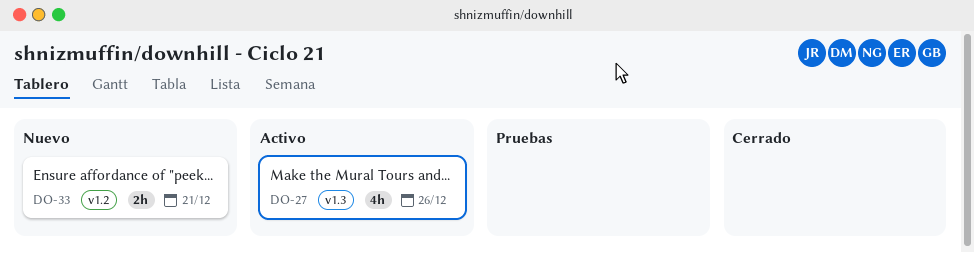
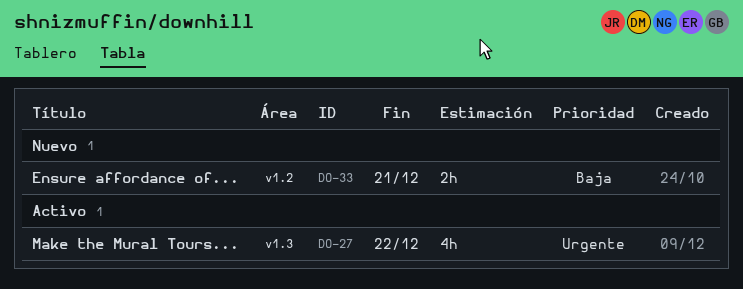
DO-27, due: Dec 26 -> Dec 22

